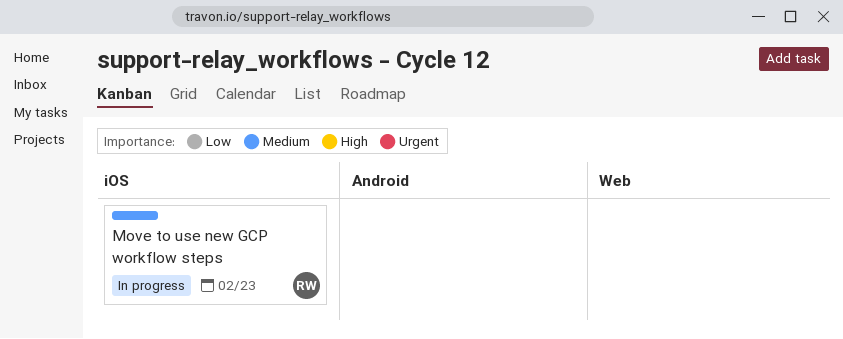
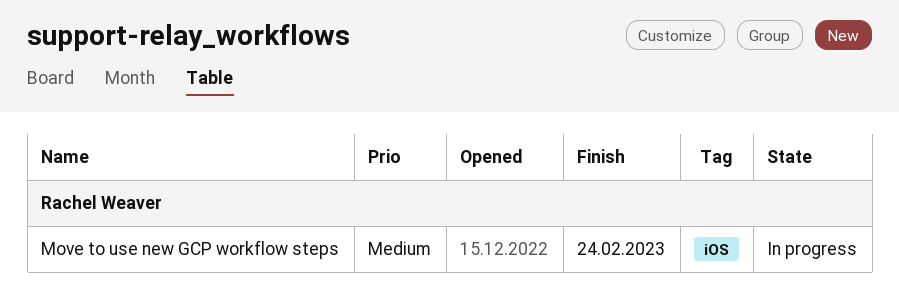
Move to use new GCP workflow steps, due: Feb 23 -> Feb 24

